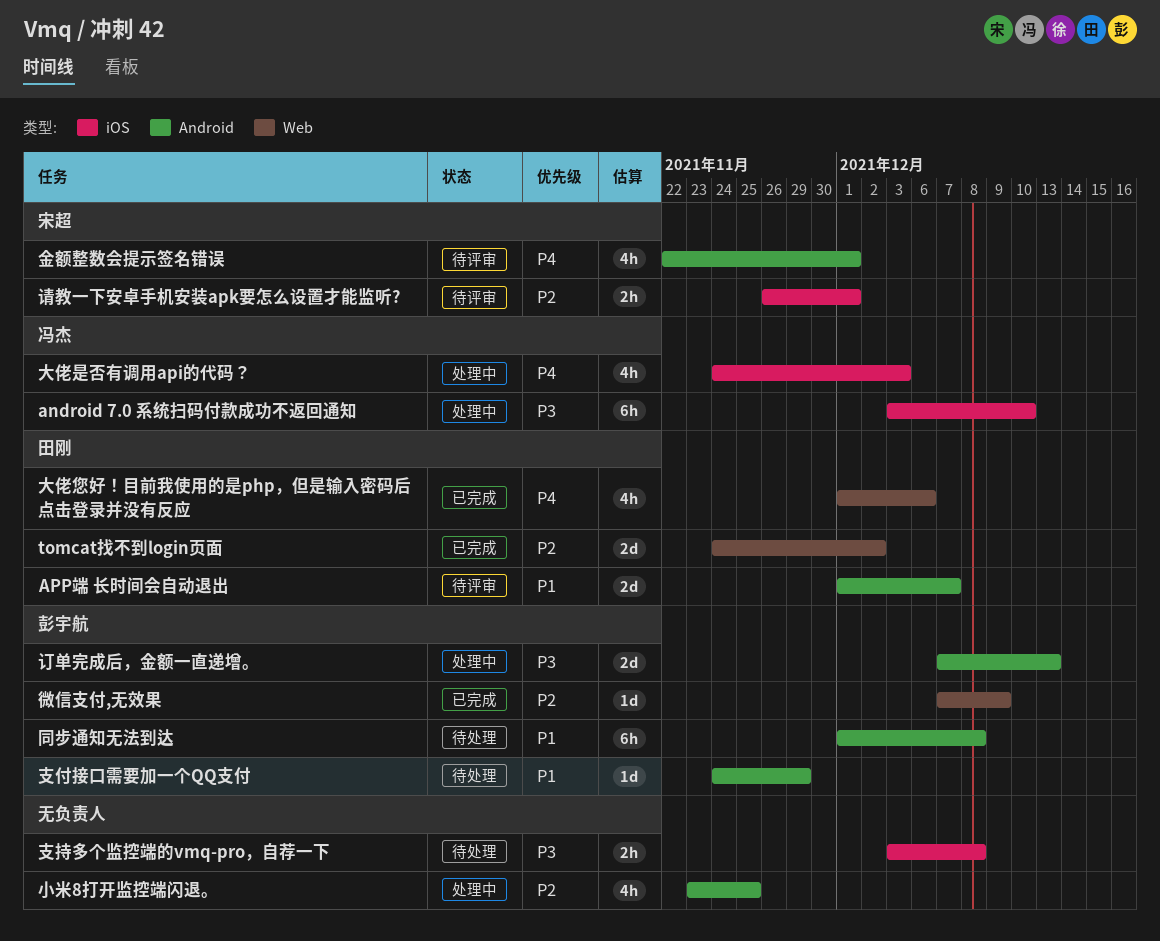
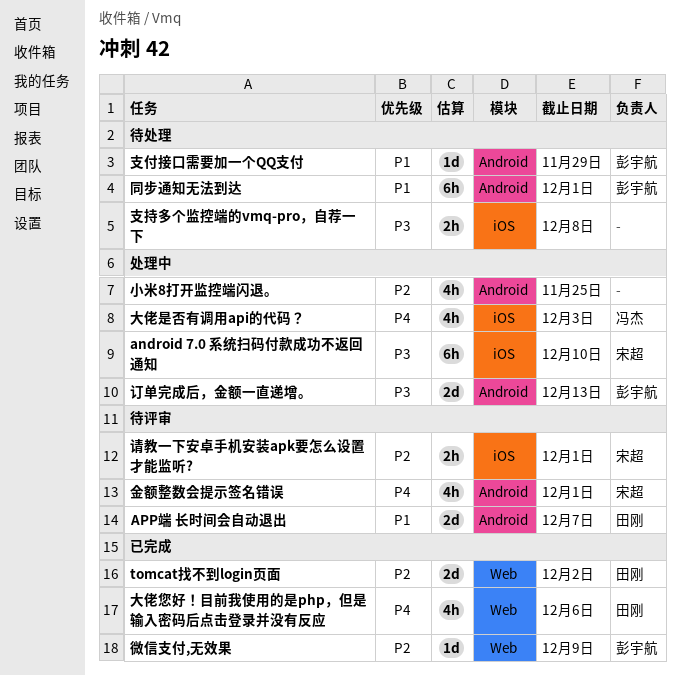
android 7.0 系统扫码付款成功不返回通知, owner: 冯杰 -> 宋超
同步通知无法到达, due: Dec 8 -> Dec 1

